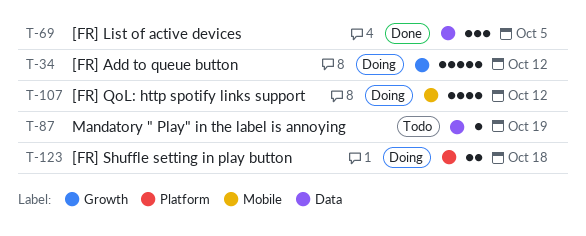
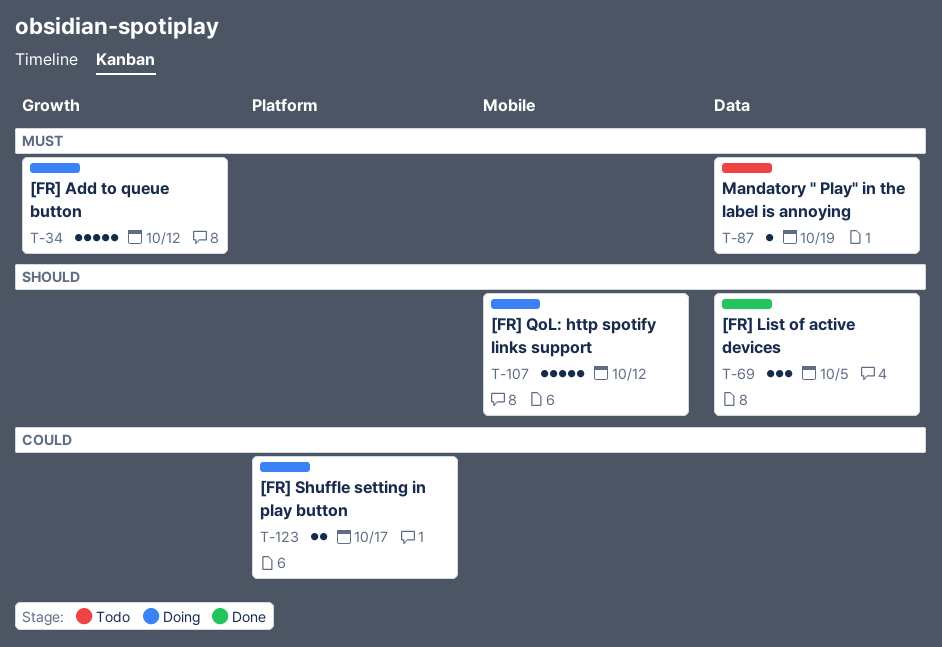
T-107, estimate: 4 -> 5
T-123, due: Oct 18 -> Oct 17

